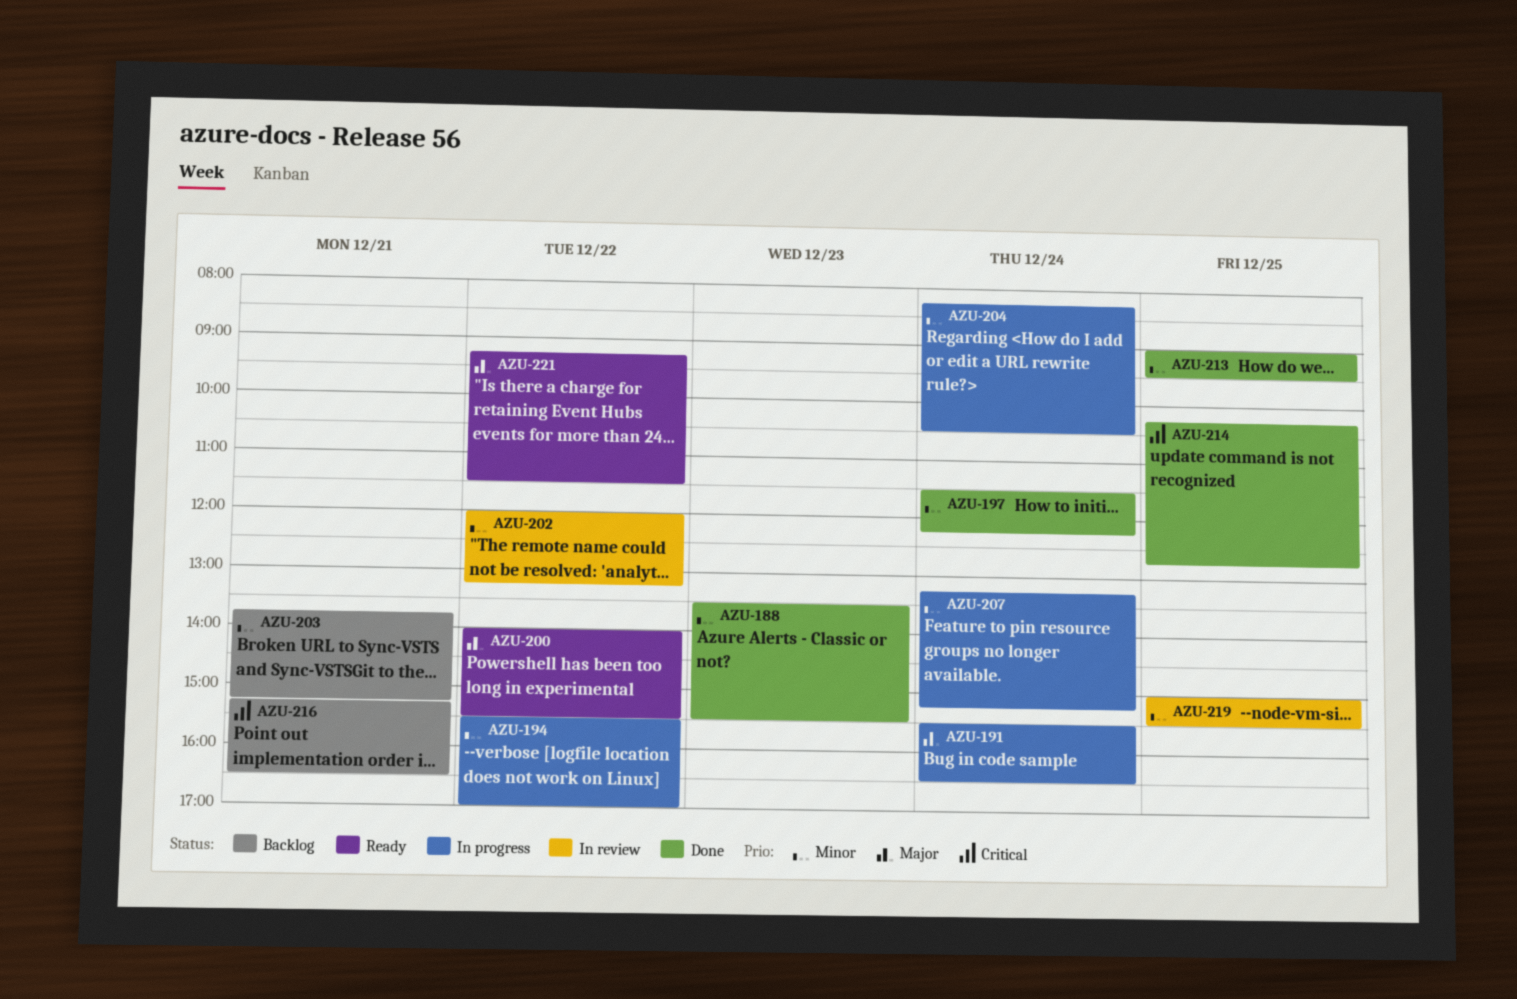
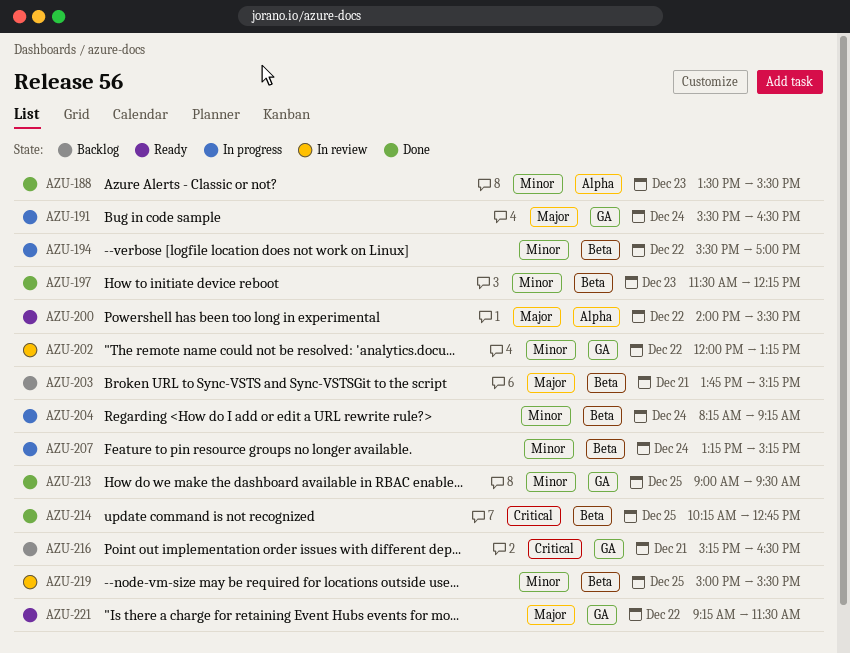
AZU-197, day: Dec 24 -> Dec 23
AZU-203, priority: Minor -> Major
AZU-204, ends: 10:30 -> 09:15

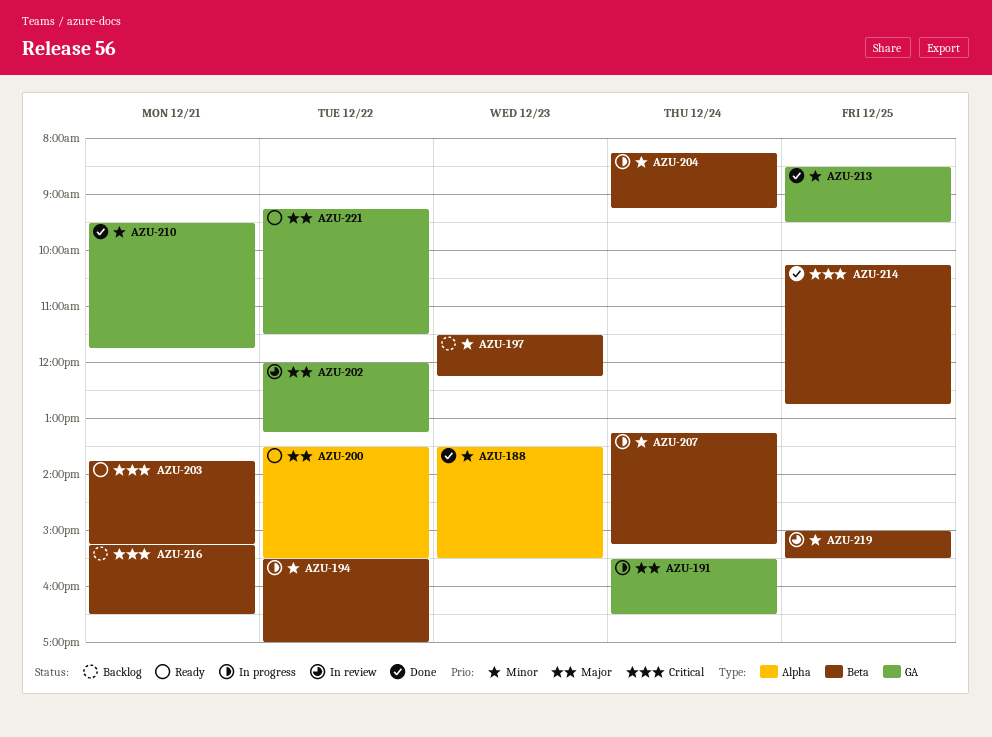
AZU-197, status: Done -> Backlog
AZU-200, begins: 14:00 -> 13:30
AZU-202, priority: Minor -> Major
AZU-203, status: Backlog -> Ready
AZU-203, priority: Major -> Critical
AZU-210: none -> present
AZU-213, begins: 09:00 -> 08:30
AZU-216, label: GA -> Beta

